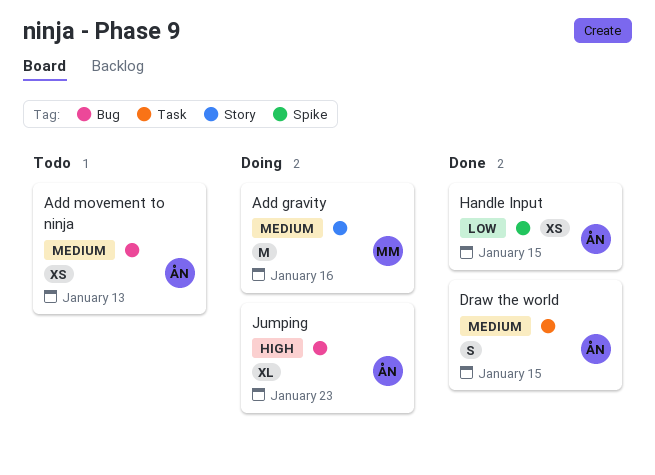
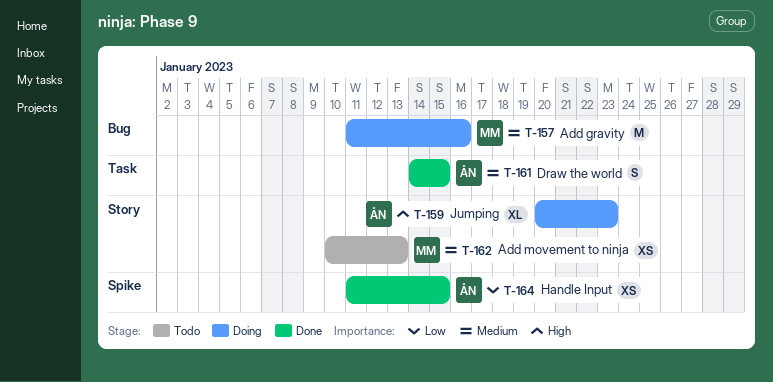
Add gravity, label: Story -> Bug
Add movement to ninja, owner: ÅN -> MM
Add movement to ninja, label: Bug -> Story
Jumping, label: Bug -> Story

